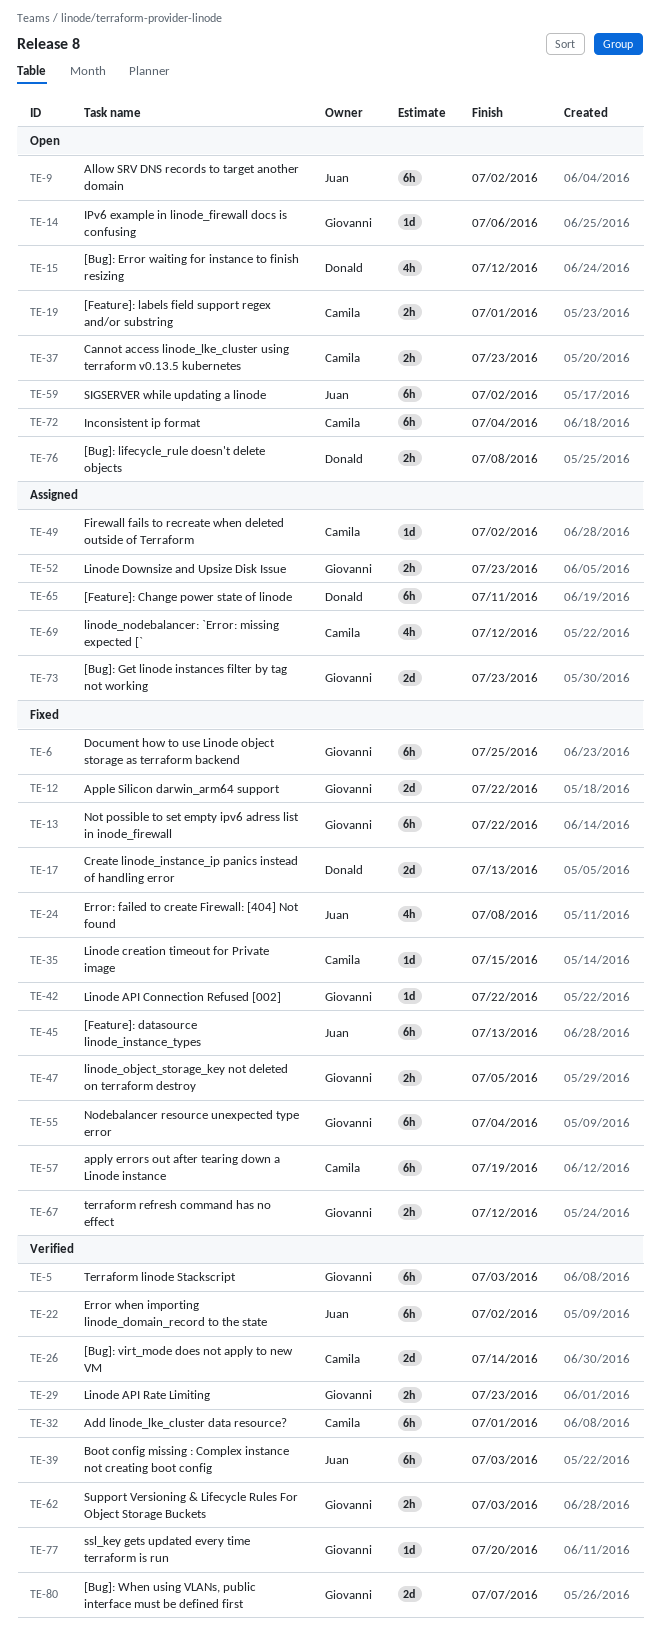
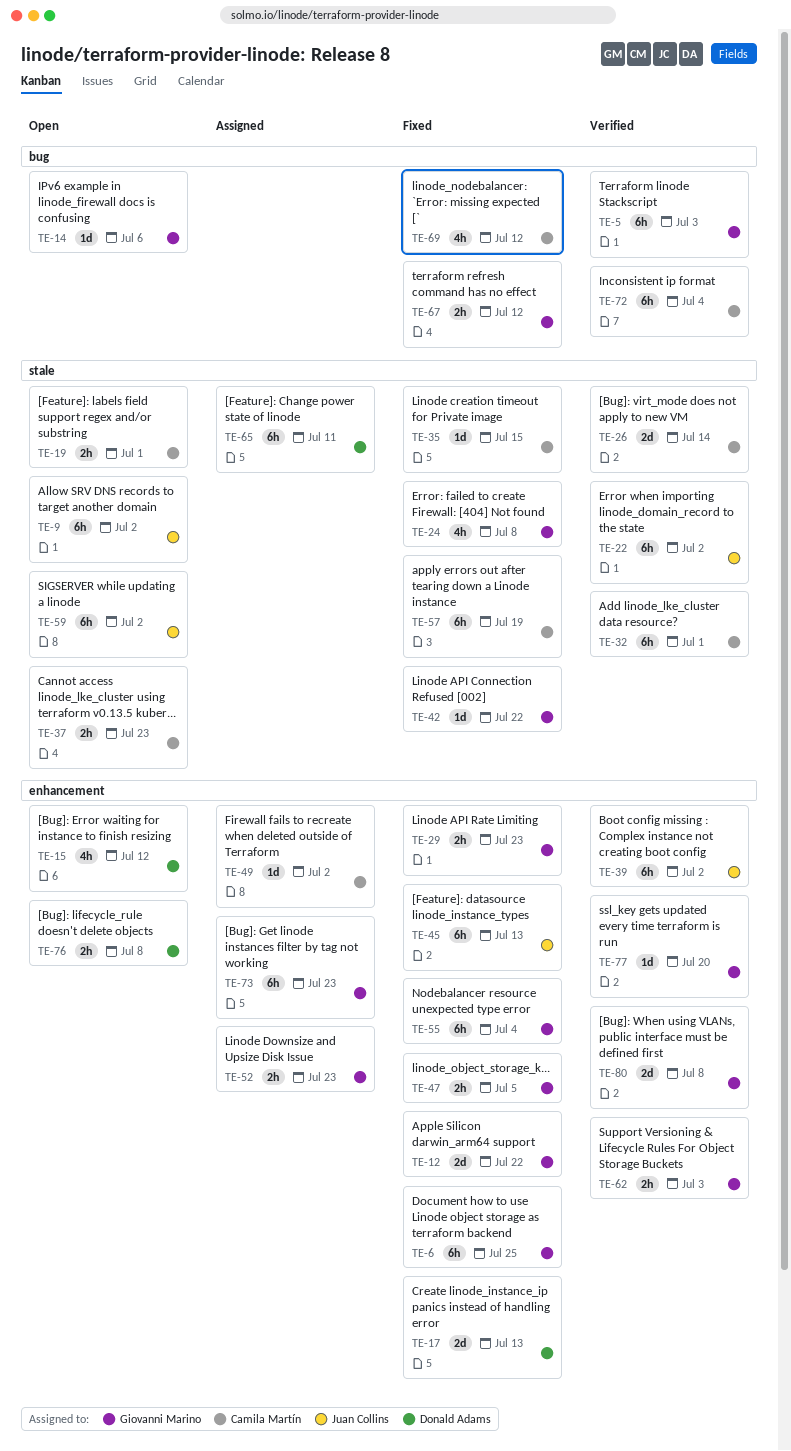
TE-13: present -> none
TE-24, owner: Juan Collins -> Giovanni Marino
TE-29, status: Verified -> Fixed
TE-39, due: Jul 3 -> Jul 2
TE-69, status: Assigned -> Fixed
TE-72, status: Open -> Verified
TE-73, estimate: 2d -> 6h
TE-80, due: Jul 7 -> Jul 8

